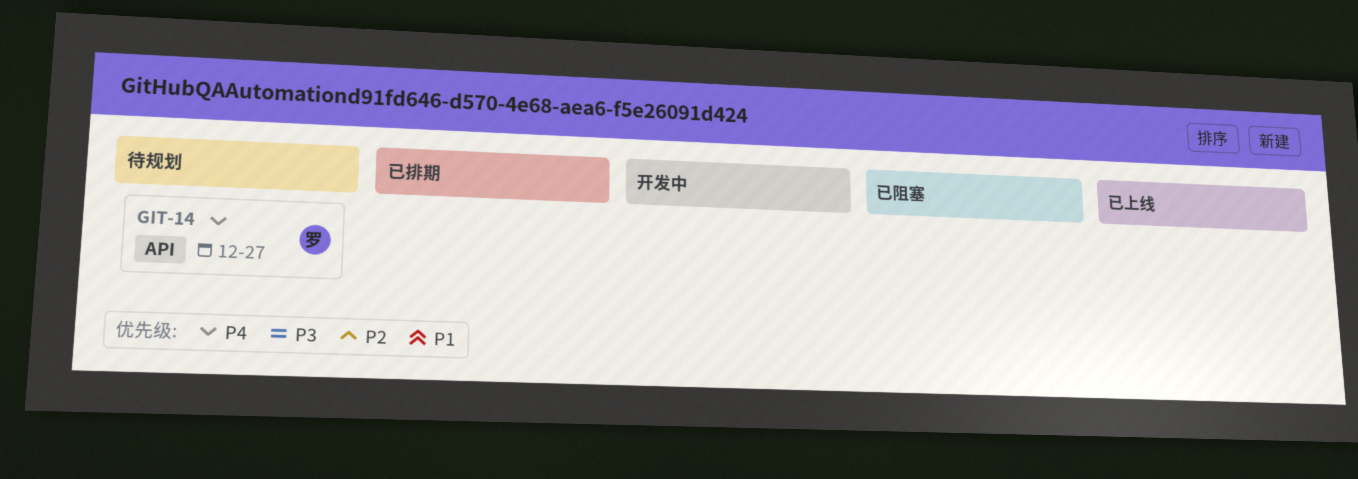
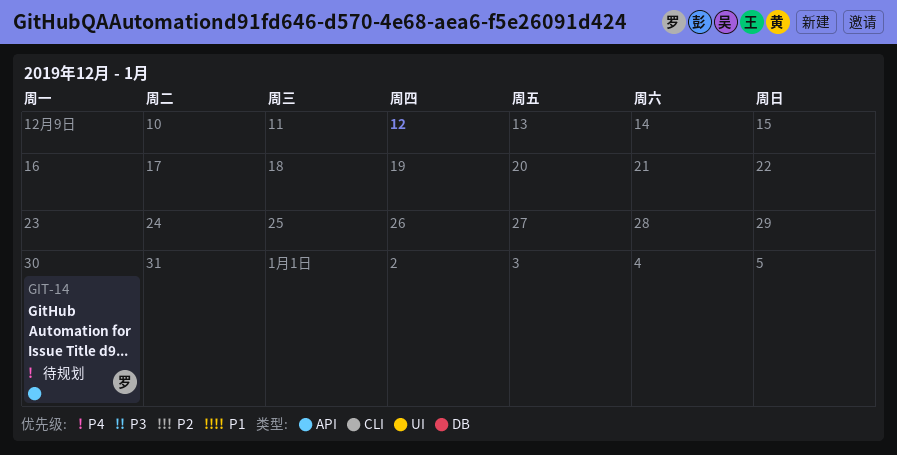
GIT-14, due: Dec 27 -> Dec 30

